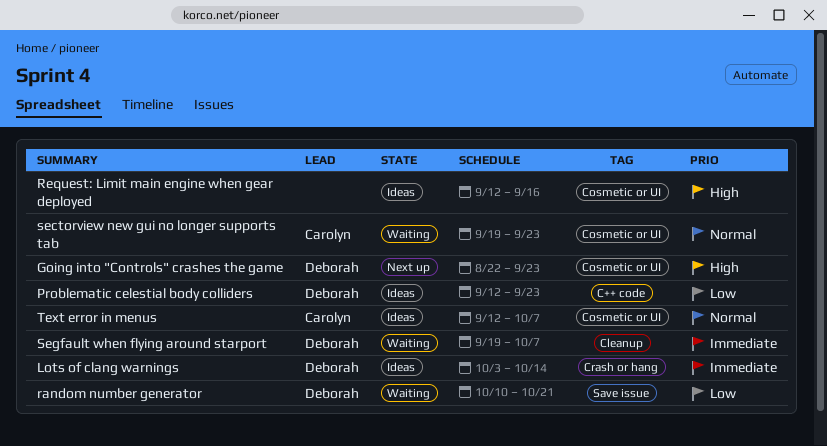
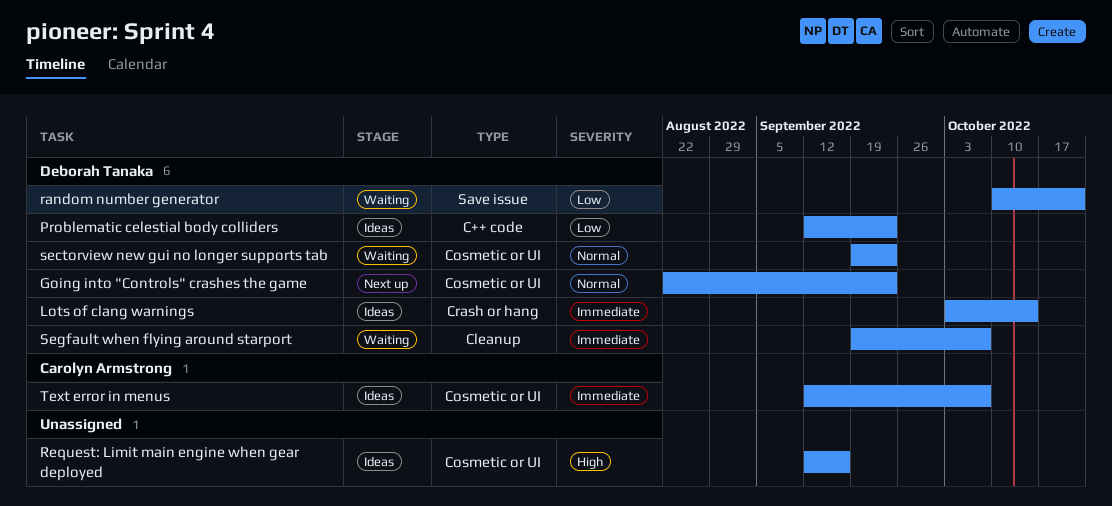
Going into "Controls" crashes the game, priority: High -> Normal
sectorview new gui no longer supports tab, owner: Carolyn Armstrong -> Deborah Tanaka
Text error in menus, priority: Normal -> Immediate

